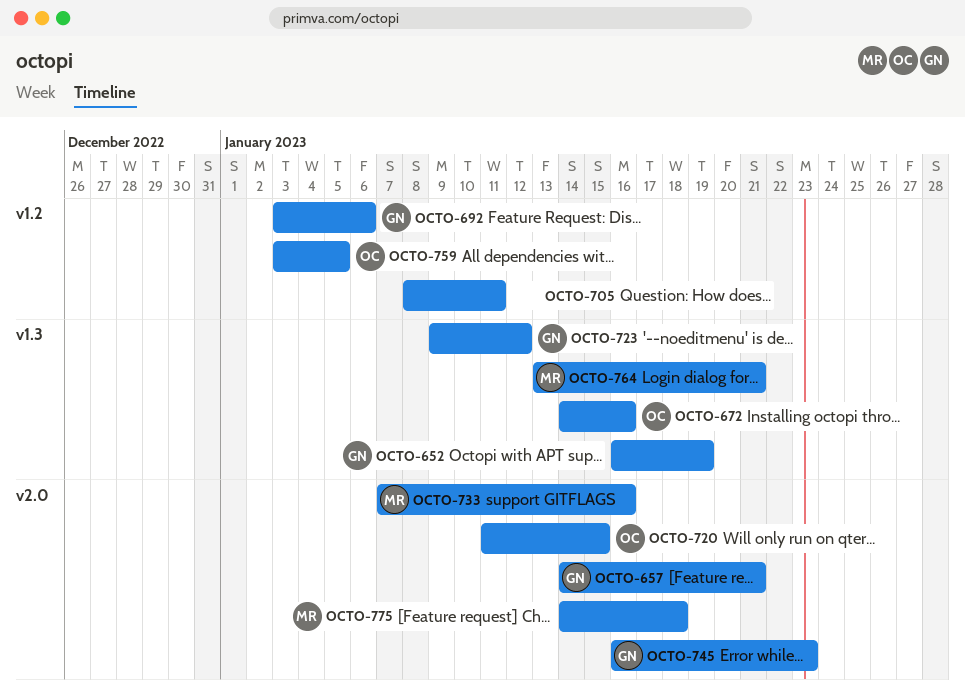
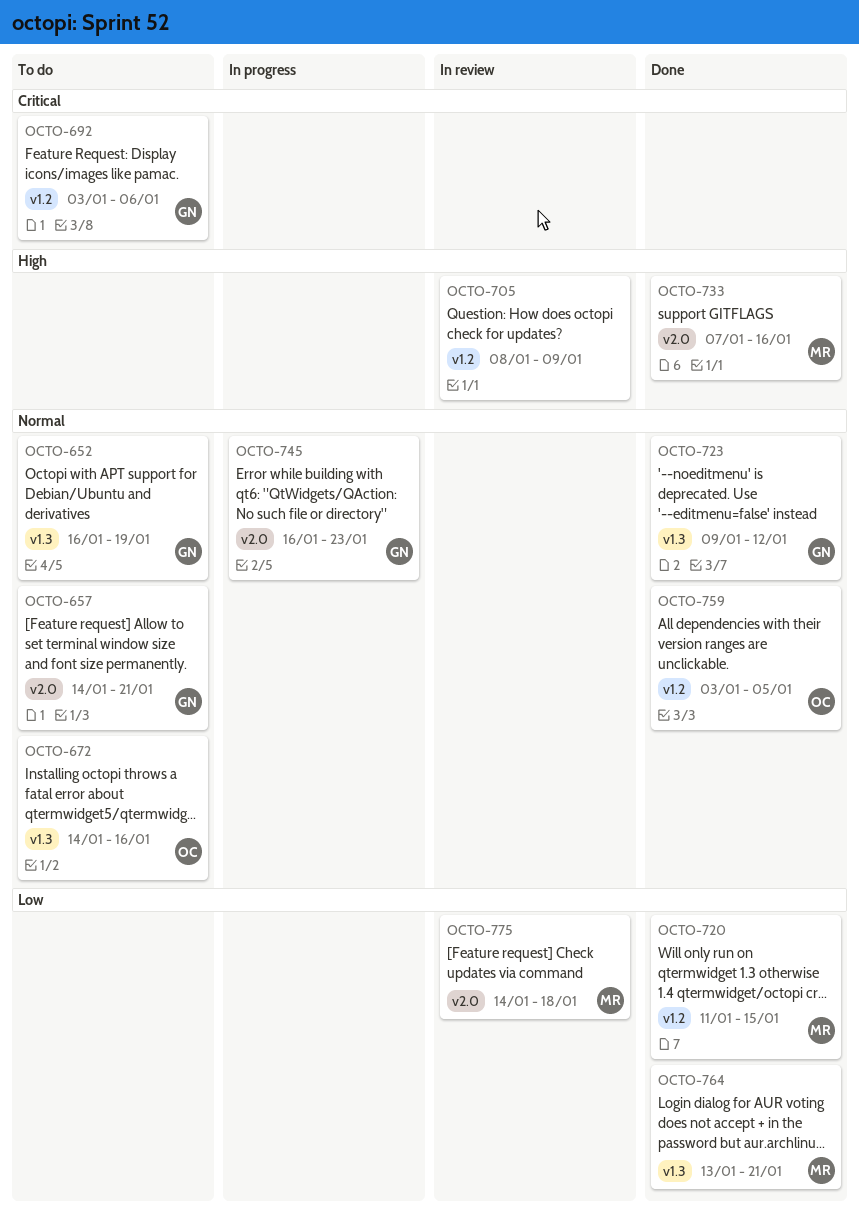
OCTO-705, due: Jan 11 -> Jan 9
OCTO-720, owner: OC -> MR
OCTO-720, label: v2.0 -> v1.2

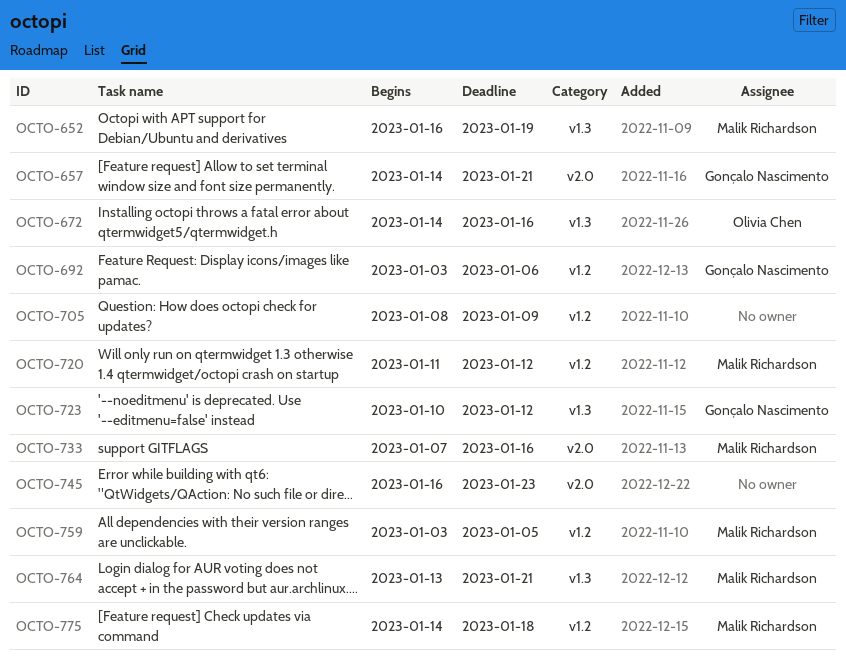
OCTO-652, owner: Gonçalo Nascimento -> Malik Richardson
OCTO-720, due: Jan 15 -> Jan 12
OCTO-723, start: Jan 9 -> Jan 10
OCTO-745, owner: Gonçalo Nascimento -> none
OCTO-759, owner: Olivia Chen -> Malik Richardson
OCTO-775, label: v2.0 -> v1.2

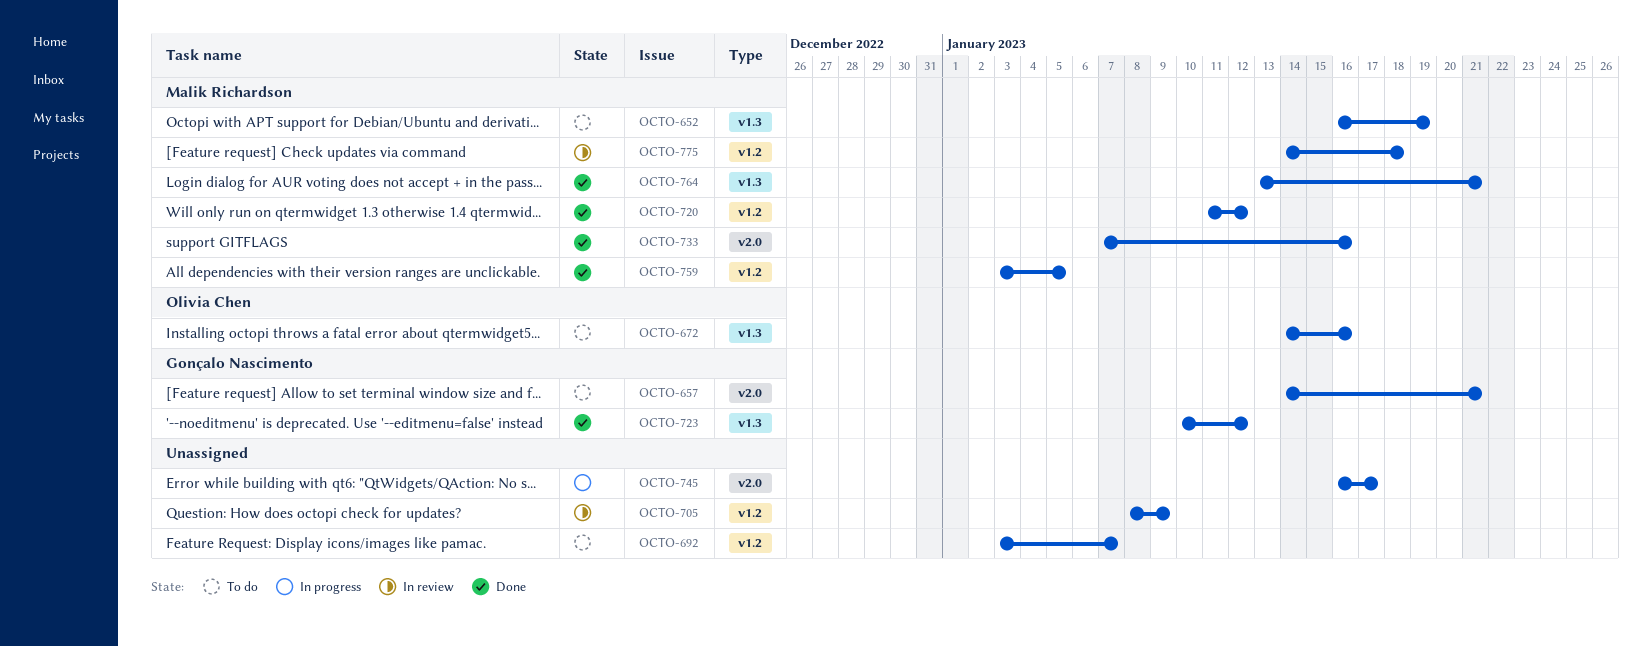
OCTO-692, owner: Gonçalo Nascimento -> none
OCTO-692, due: Jan 6 -> Jan 7
OCTO-745, due: Jan 23 -> Jan 17

